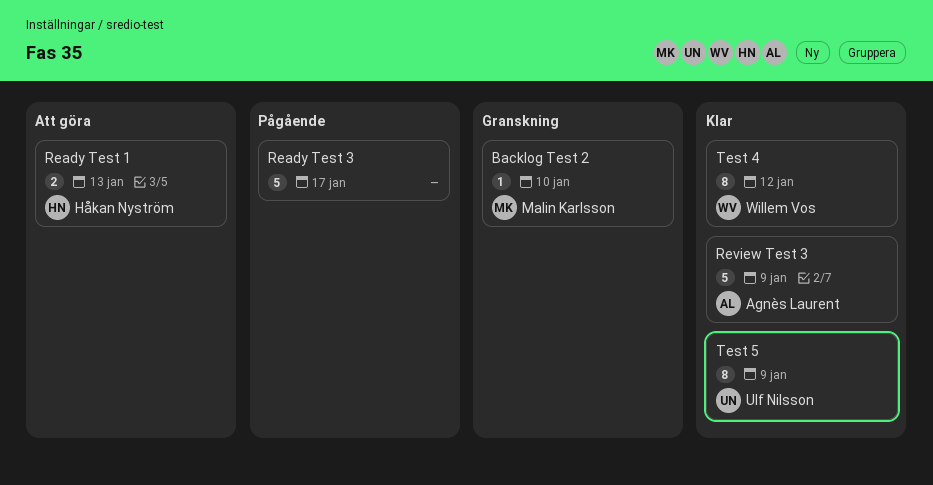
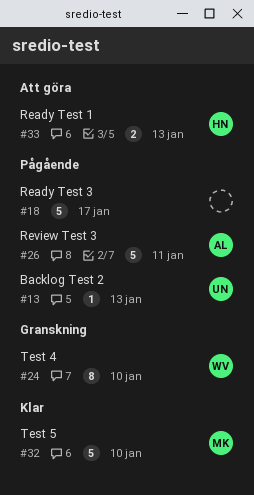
Backlog Test 2, status: Granskning -> Pågående
Backlog Test 2, owner: Malin Karlsson -> Ulf Nilsson
Backlog Test 2, due: Jan 10 -> Jan 13
Review Test 3, status: Klar -> Pågående
Review Test 3, due: Jan 9 -> Jan 11
Test 4, status: Klar -> Granskning
Test 4, due: Jan 12 -> Jan 10
Test 5, owner: Ulf Nilsson -> Malin Karlsson
Test 5, estimate: 8 -> 5
Test 5, due: Jan 9 -> Jan 10

